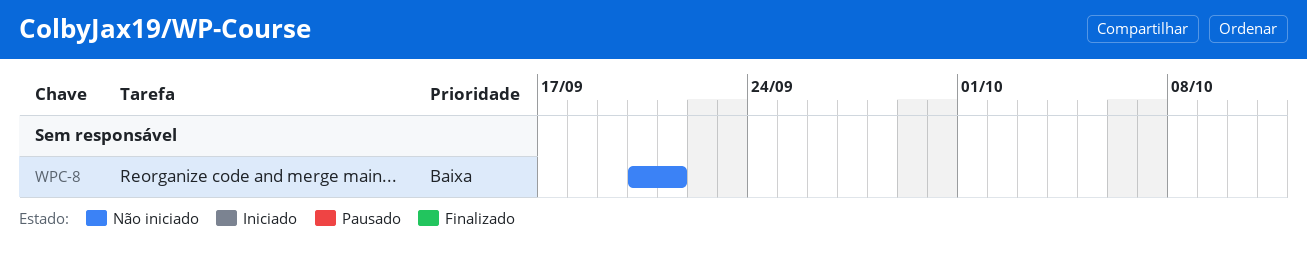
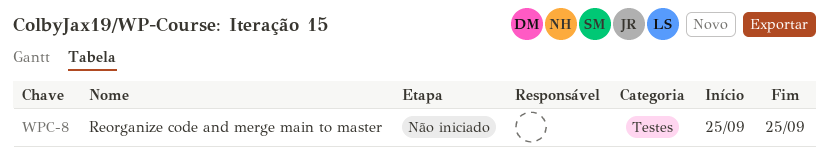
WPC-8, start: Sep 20 -> Sep 25
WPC-8, due: Sep 21 -> Sep 25

